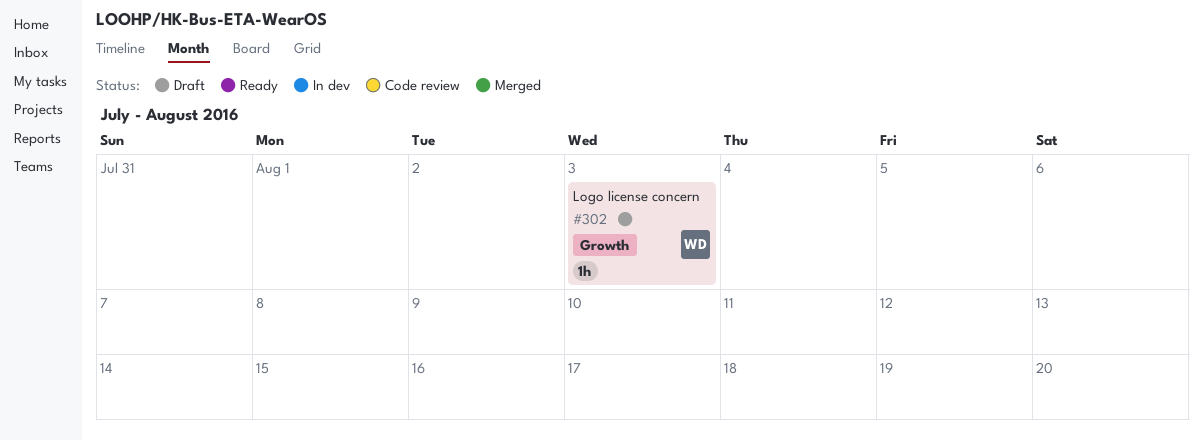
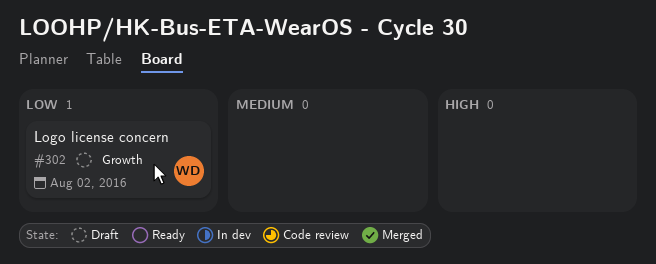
#302, due: Aug 3 -> Aug 2

